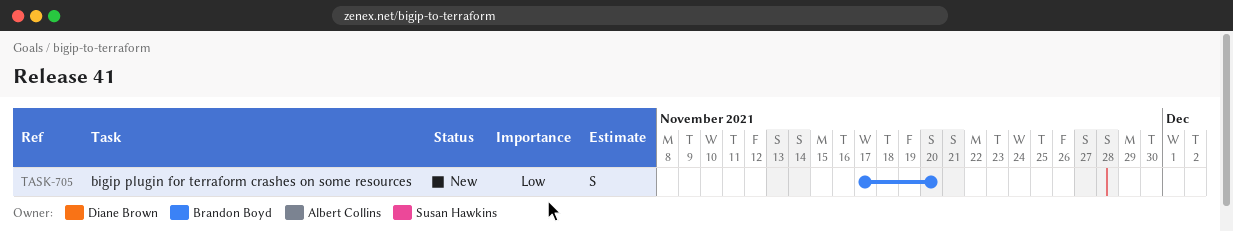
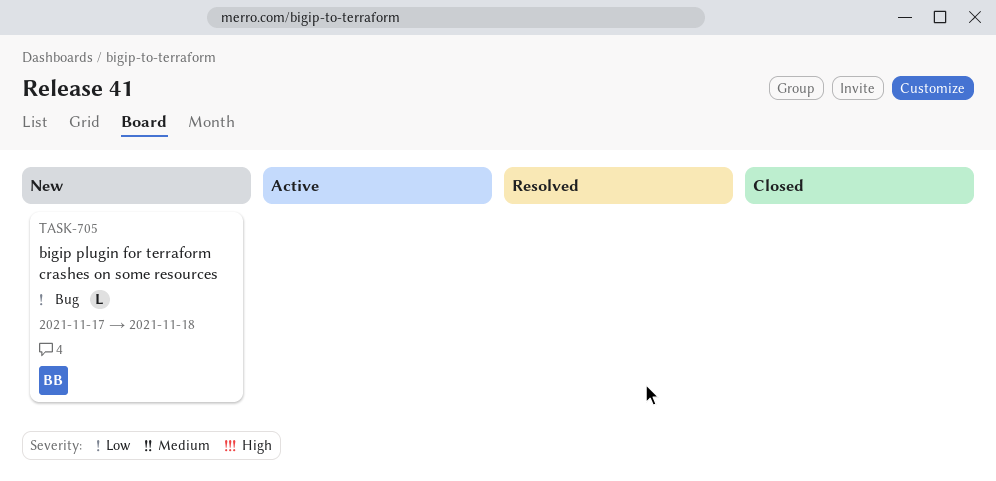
TASK-705, estimate: S -> L
TASK-705, due: Nov 20 -> Nov 18

